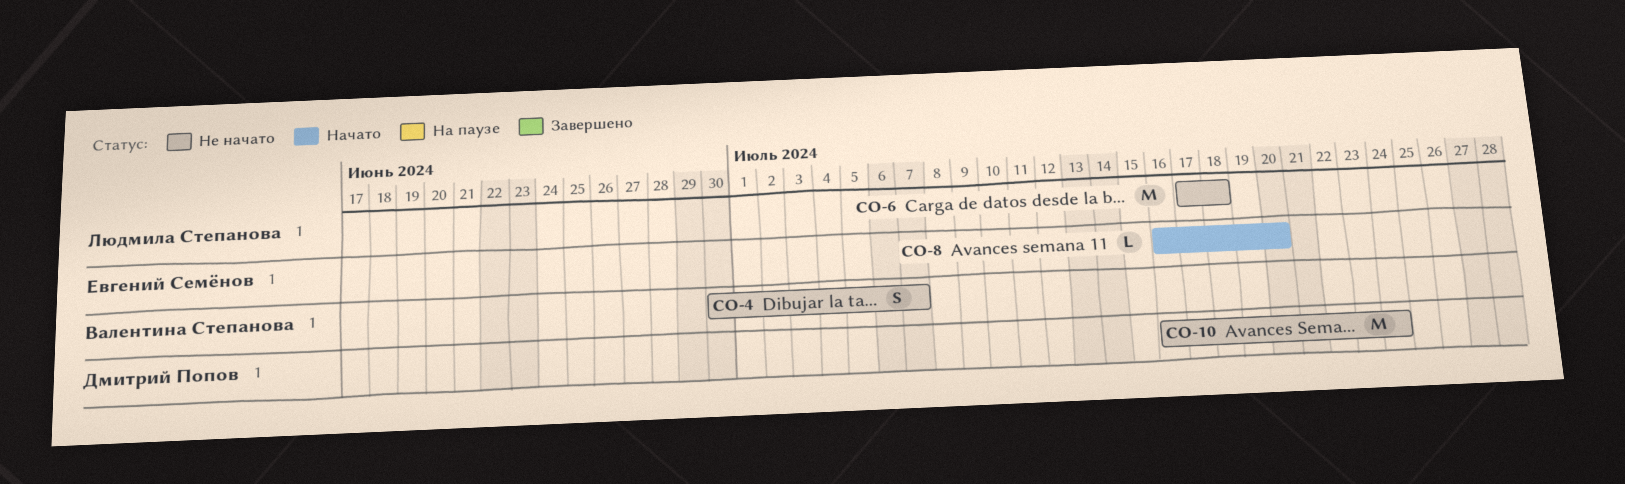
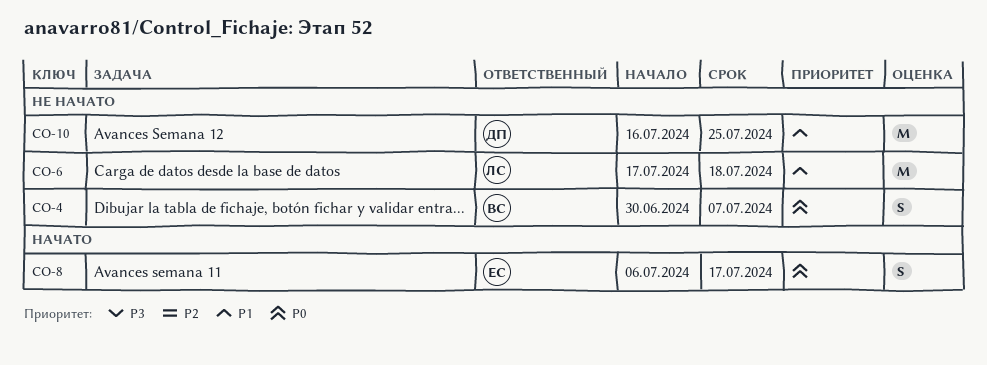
CO-8, estimate: L -> S
CO-8, start: Jul 16 -> Jul 6
CO-8, due: Jul 20 -> Jul 17
CO-10, due: Jul 24 -> Jul 25

